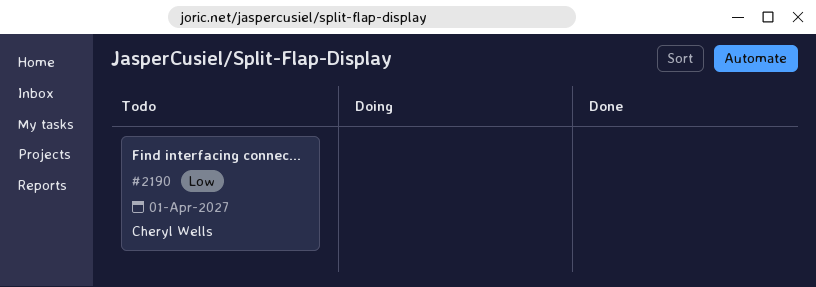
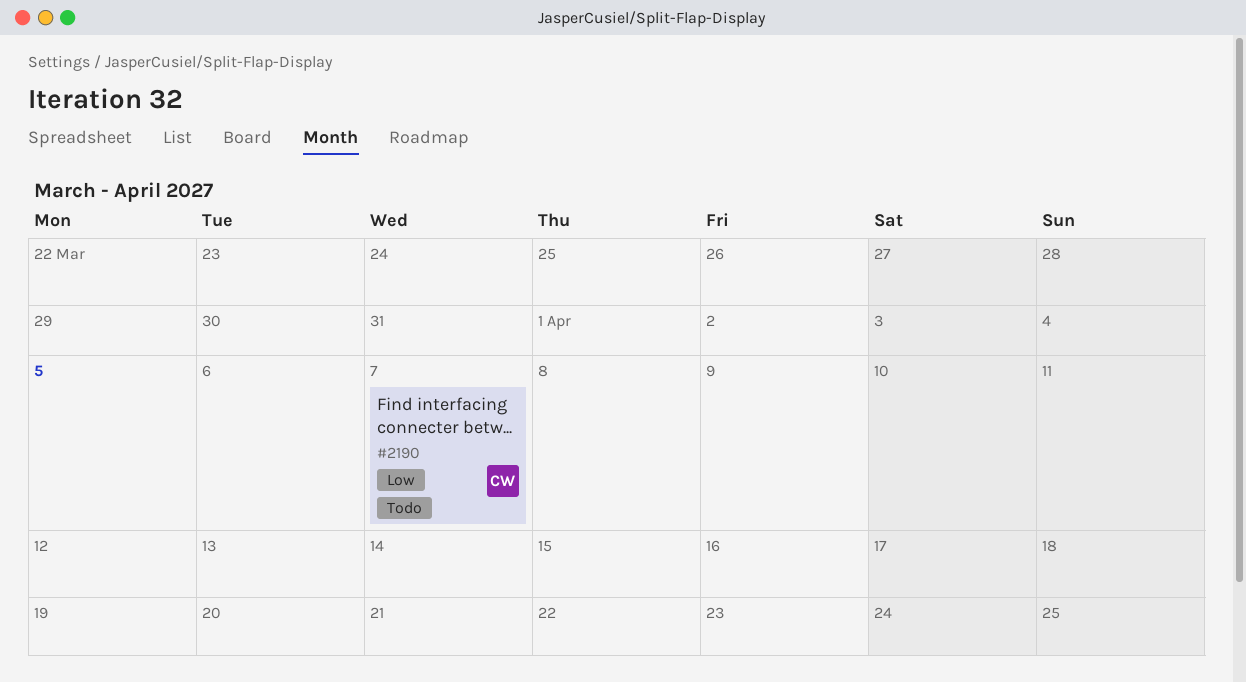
#2190, due: Apr 1 -> Apr 7

